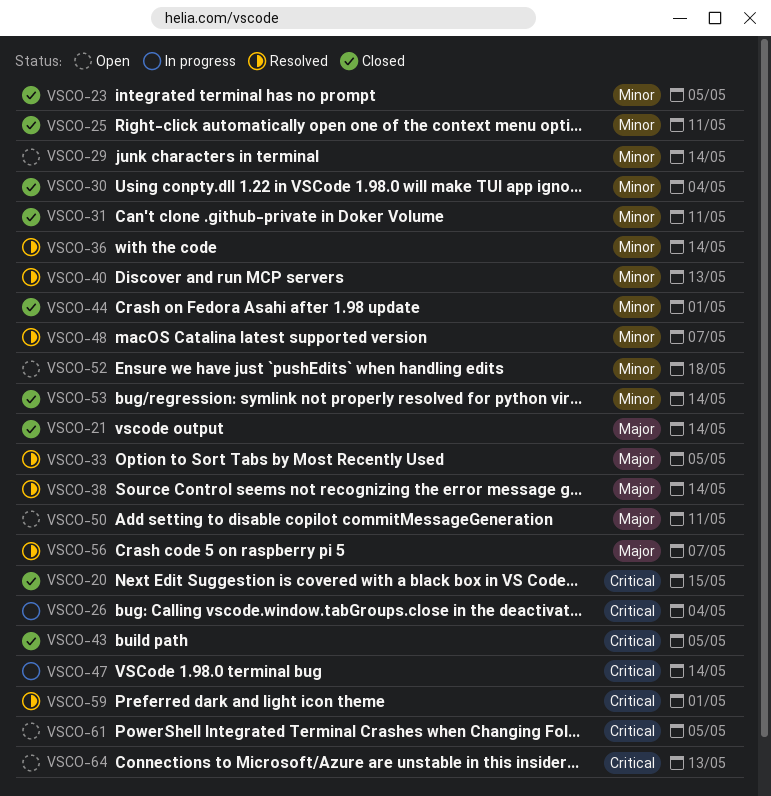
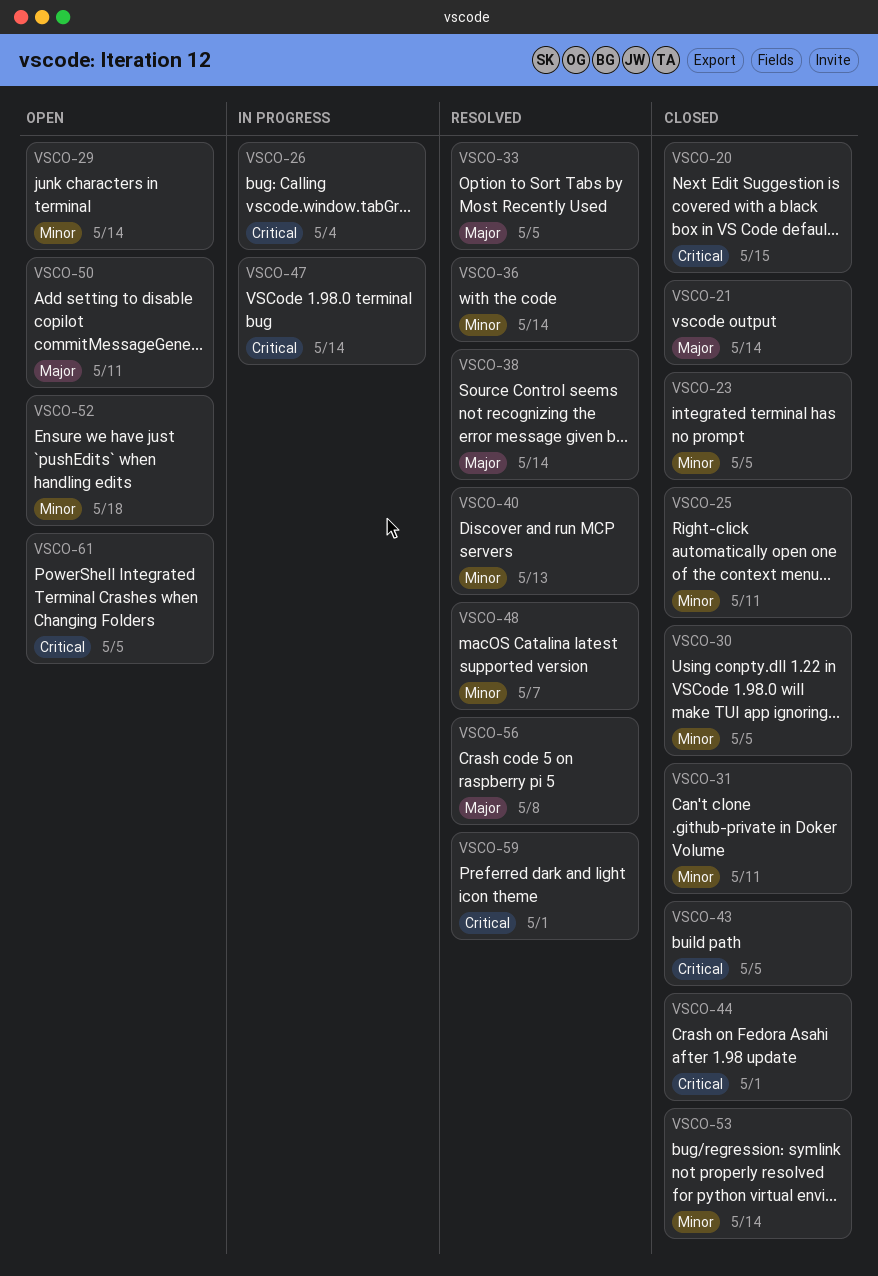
VSCO-30, due: May 4 -> May 5
VSCO-44, priority: Minor -> Critical
VSCO-56, due: May 7 -> May 8
VSCO-64: present -> none

